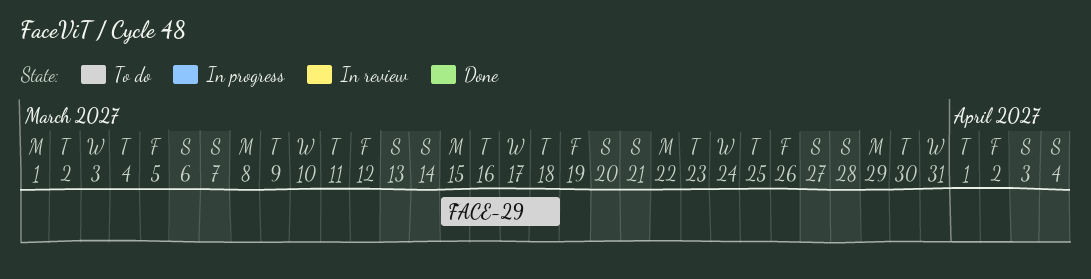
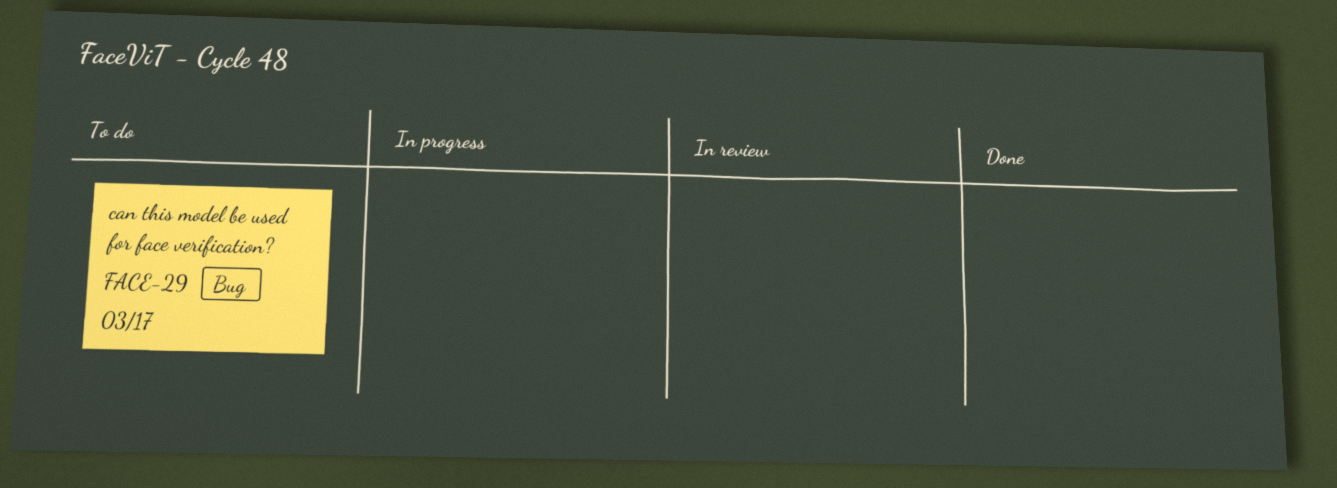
FACE-29, due: Mar 18 -> Mar 17

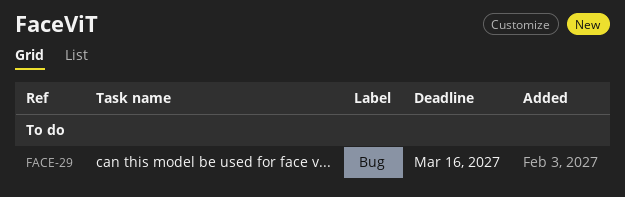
FACE-29, due: Mar 17 -> Mar 16

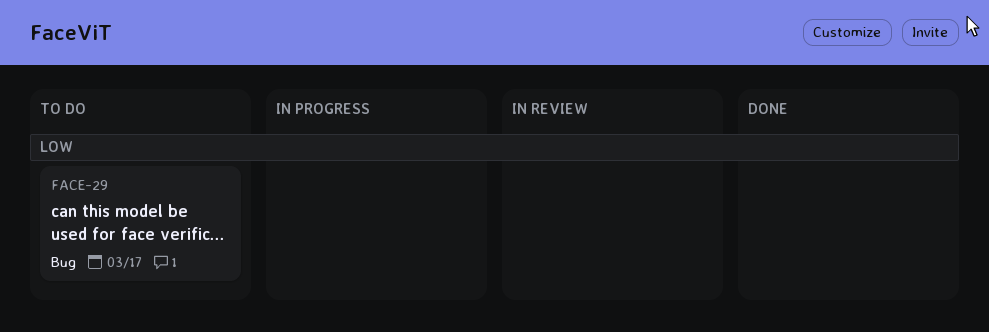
FACE-29, due: Mar 16 -> Mar 17

